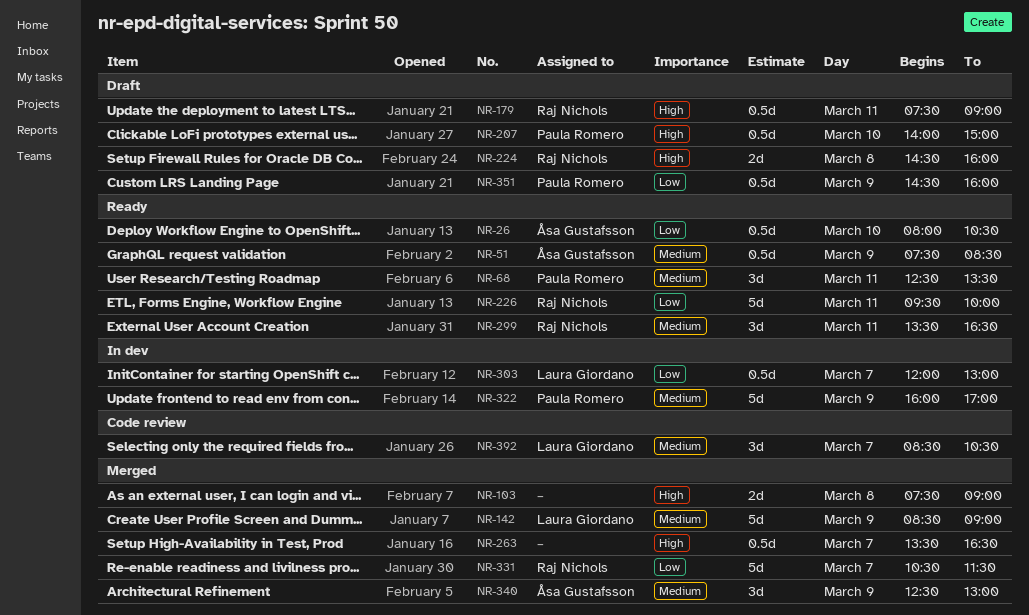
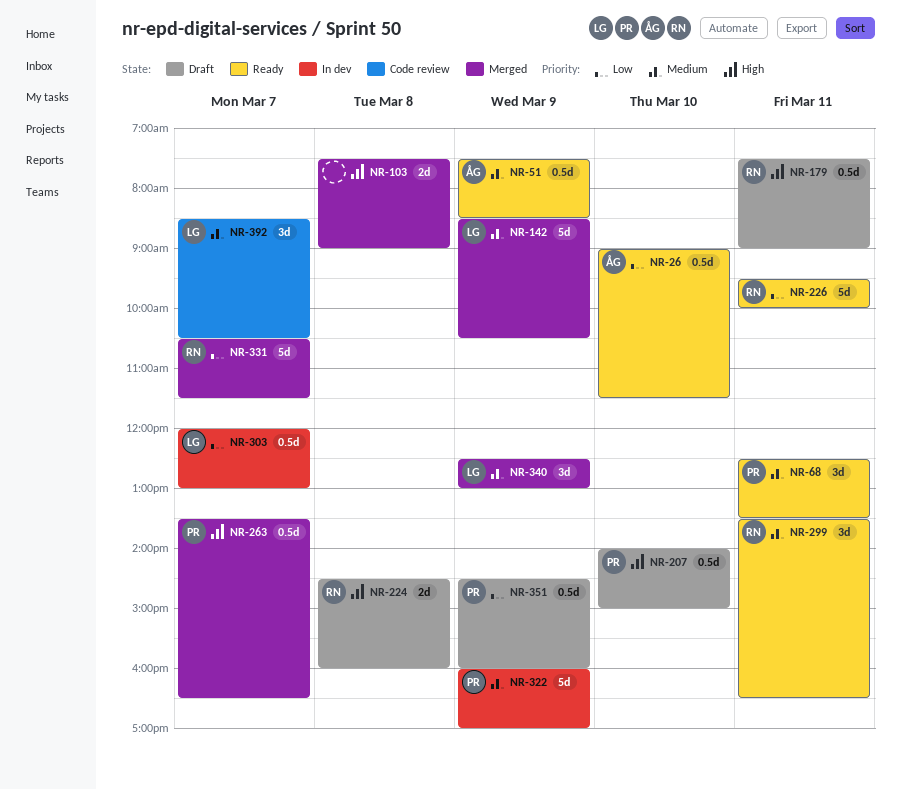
NR-26, begins: 08:00 -> 09:00
NR-26, ends: 10:30 -> 11:30
NR-142, ends: 09:00 -> 10:30
NR-263, owner: none -> Paula Romero
NR-340, owner: Åsa Gustafsson -> Laura Giordano

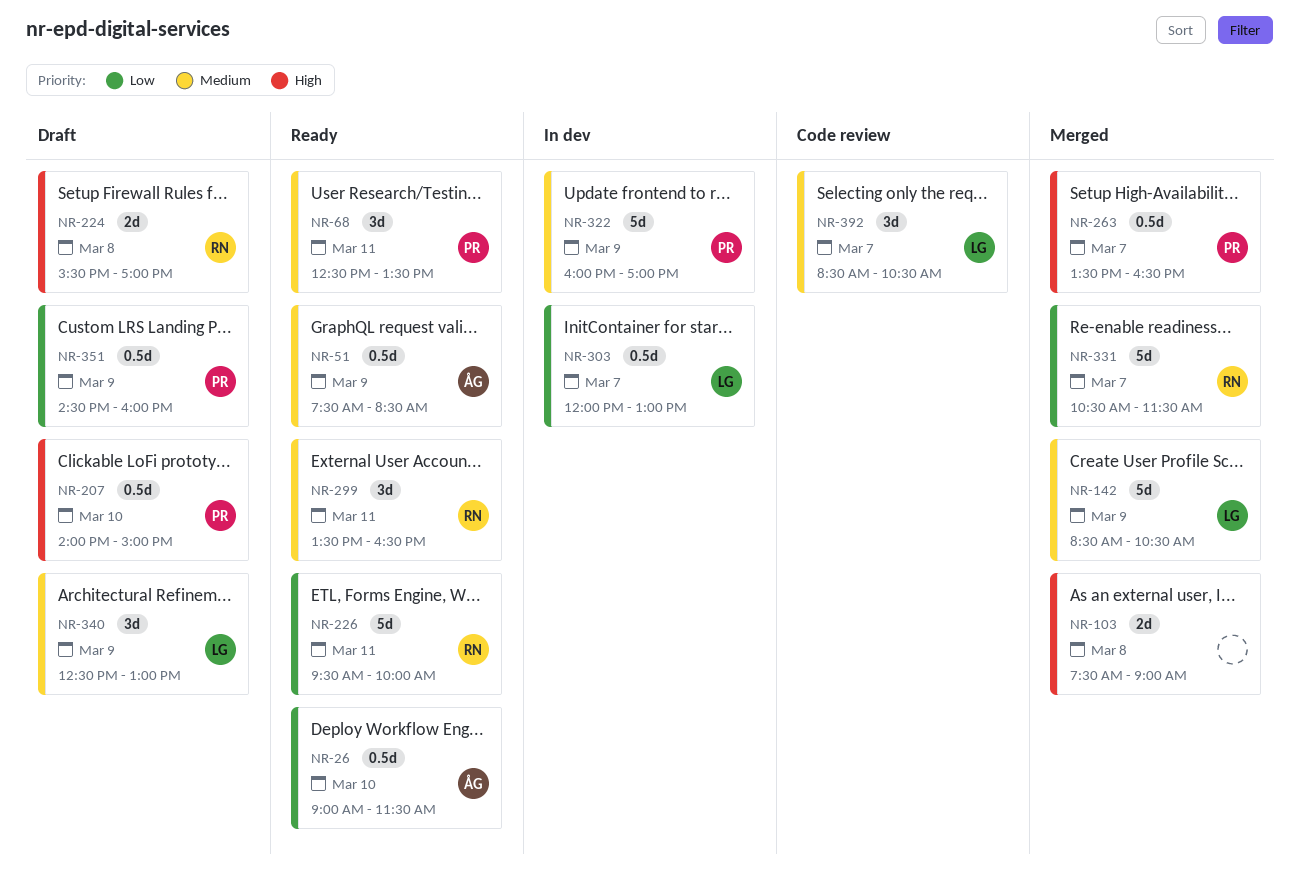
NR-179: present -> none
NR-224, begins: 14:30 -> 15:30
NR-224, ends: 16:00 -> 17:00
NR-340, status: Merged -> Draft

